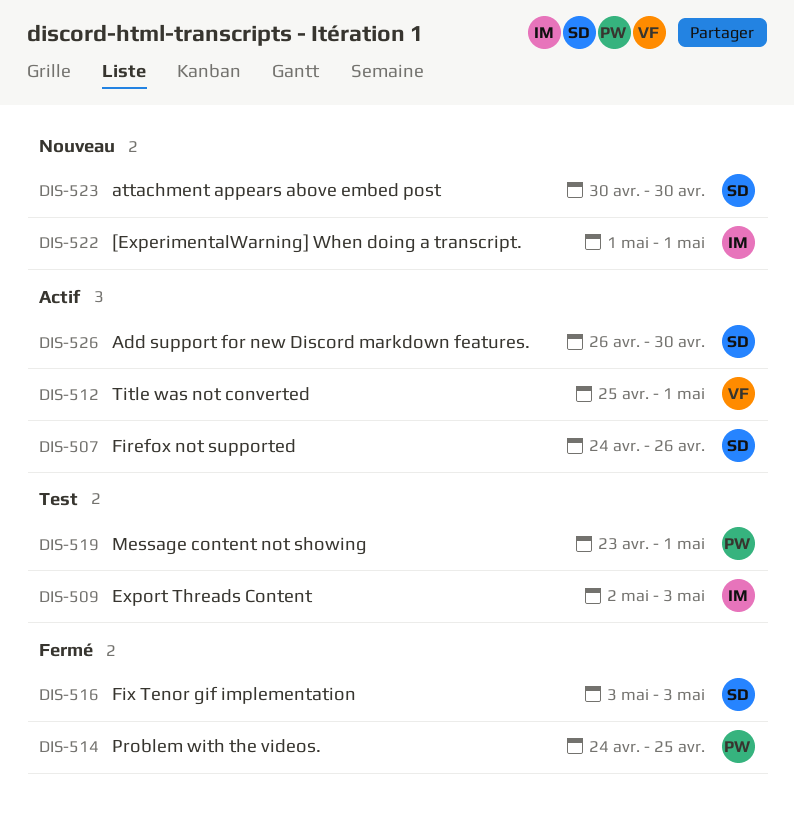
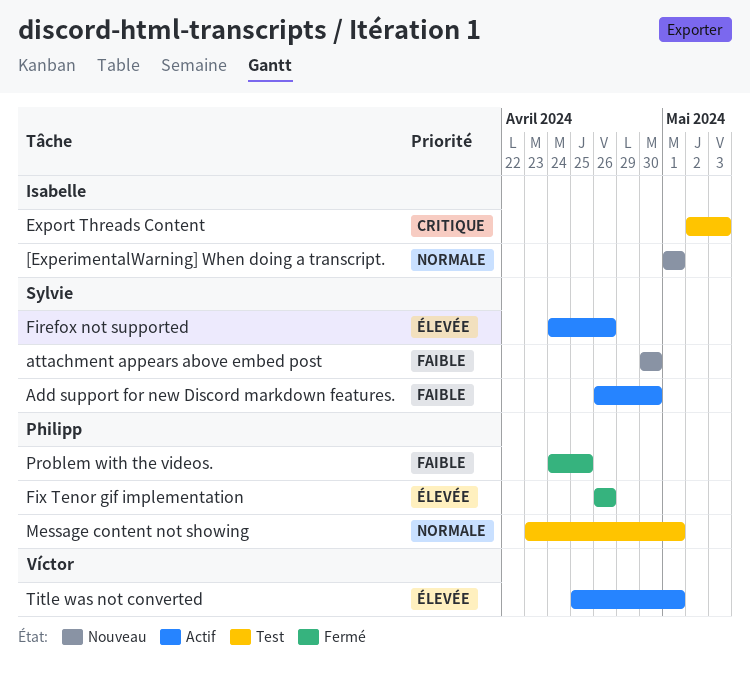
Fix Tenor gif implementation, owner: Sylvie -> Philipp
Fix Tenor gif implementation, start: May 3 -> Apr 26
Fix Tenor gif implementation, due: May 3 -> Apr 26

